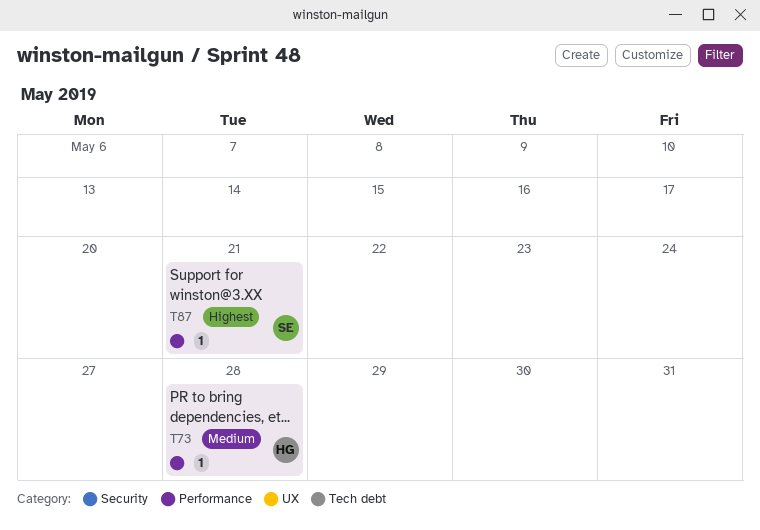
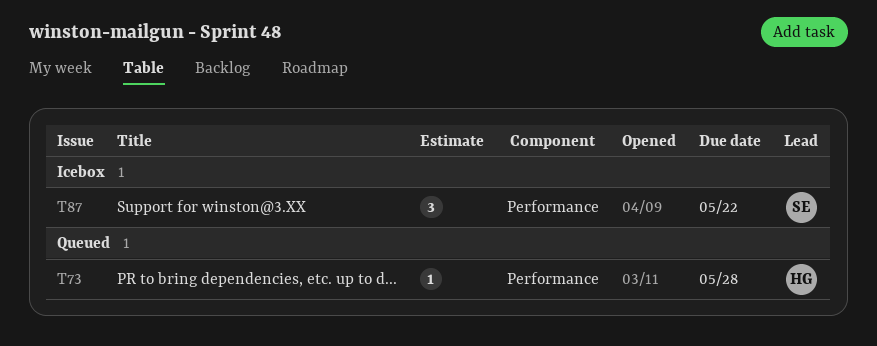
T87, estimate: 1 -> 3
T87, due: May 21 -> May 22

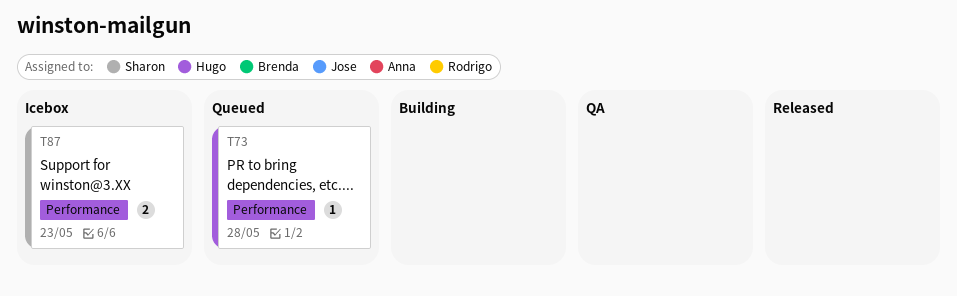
T87, estimate: 3 -> 2
T87, due: May 22 -> May 23

